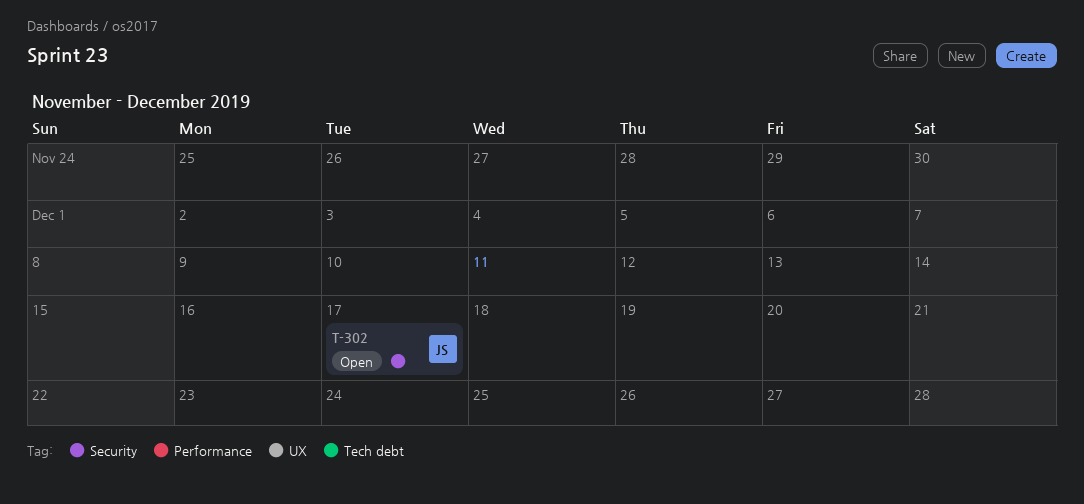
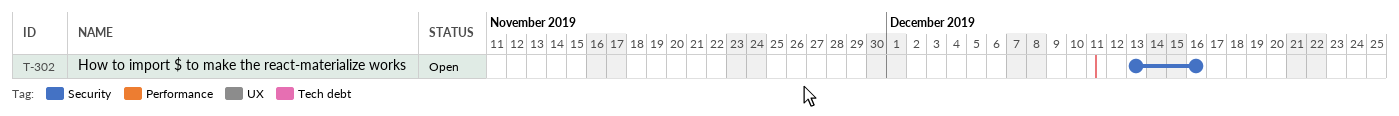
T-302, due: Dec 17 -> Dec 16

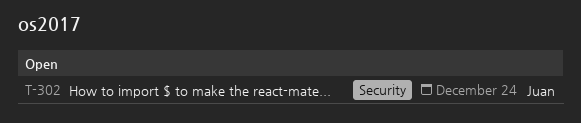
T-302, due: Dec 16 -> Dec 24

